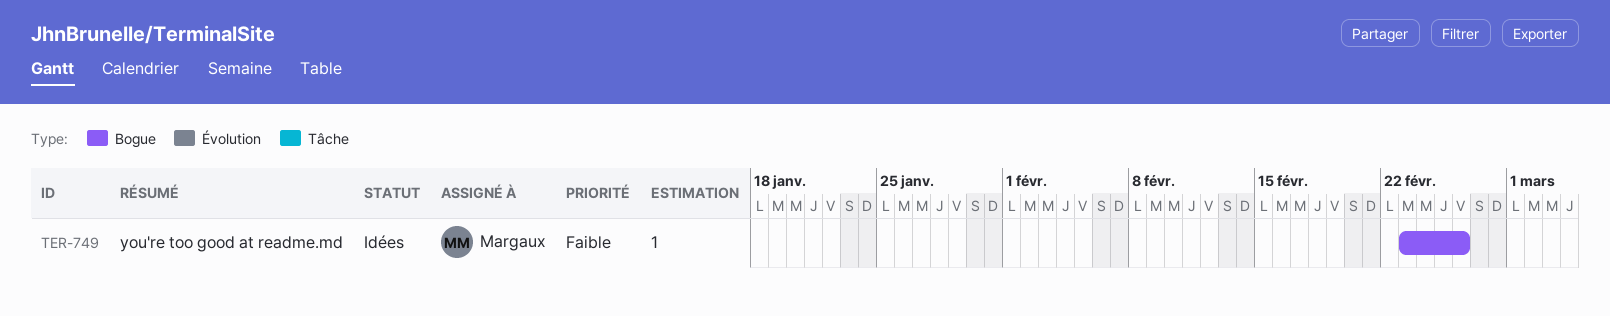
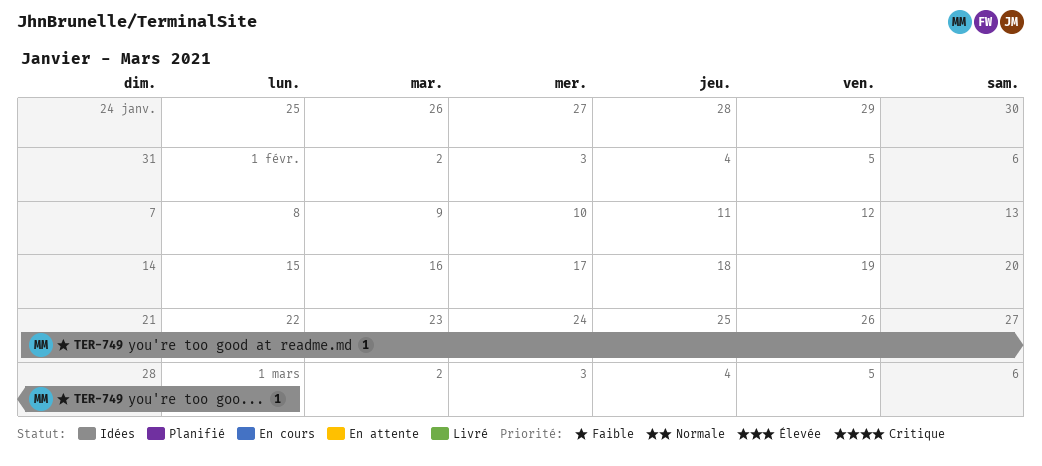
TER-749, start: Feb 23 -> Feb 21
TER-749, due: Feb 26 -> Mar 1

